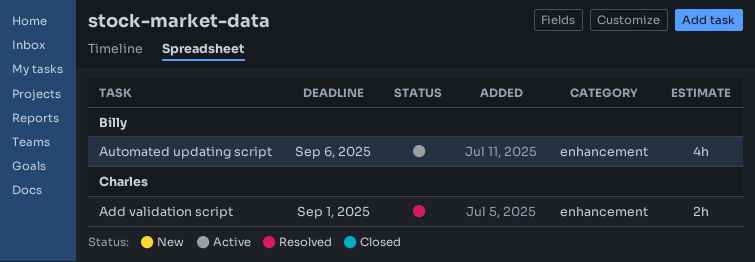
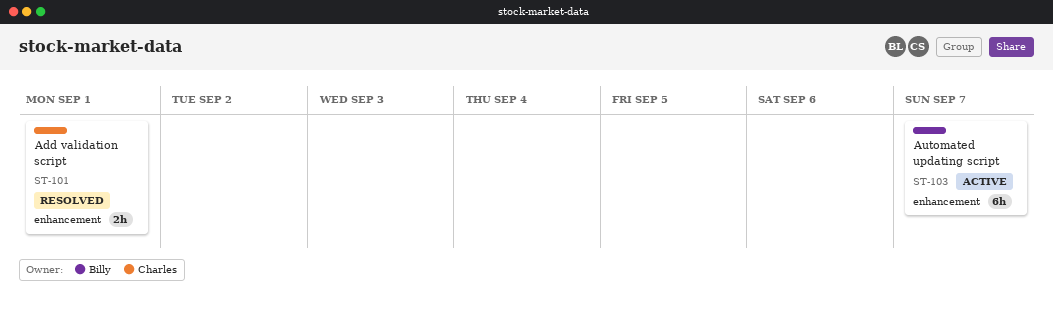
Automated updating script, estimate: 4h -> 6h
Automated updating script, due: Sep 6 -> Sep 7

